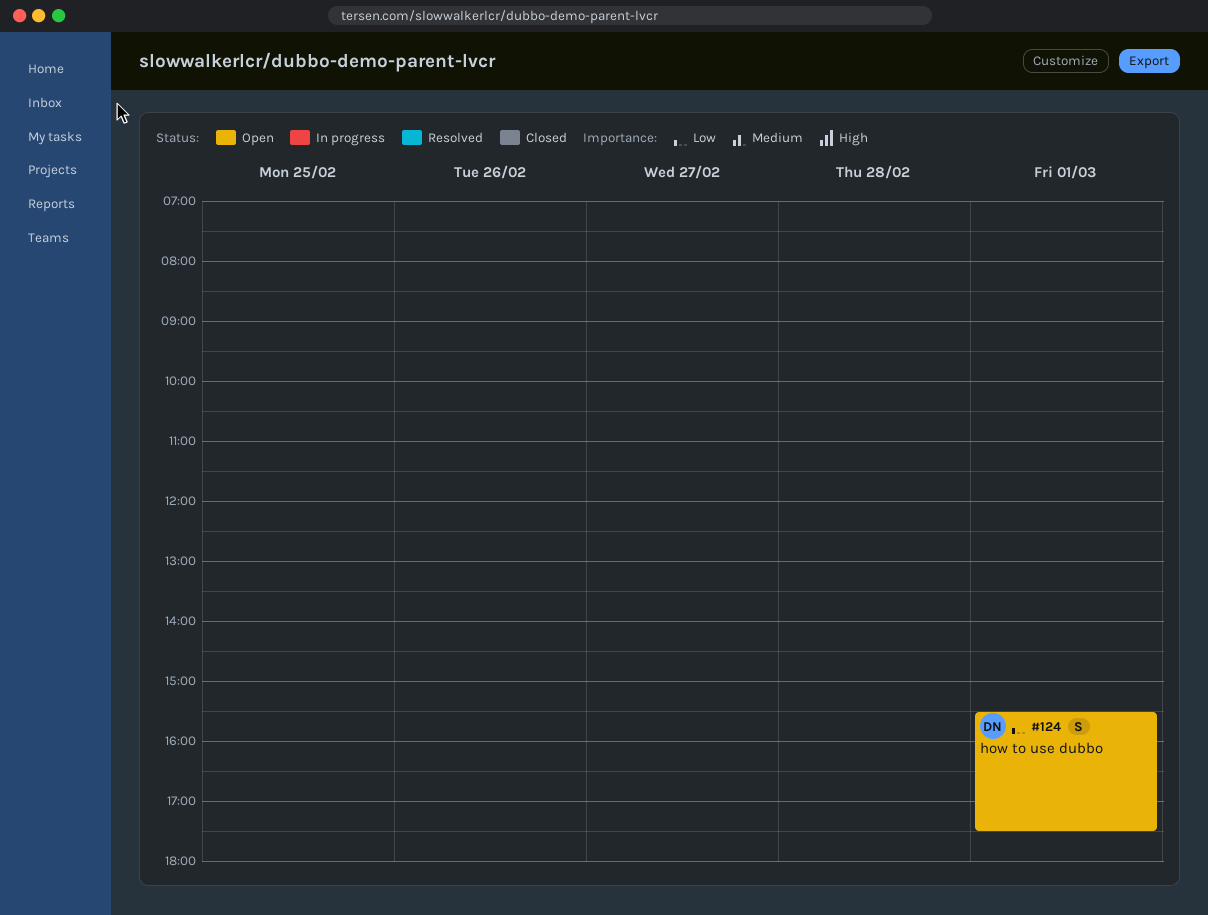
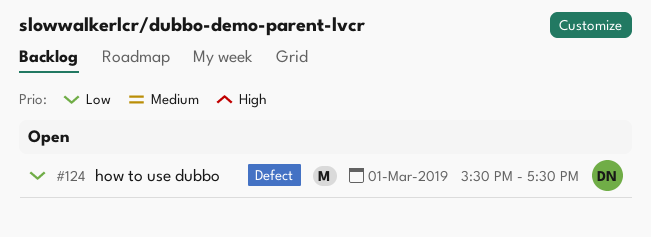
#124, estimate: S -> M

